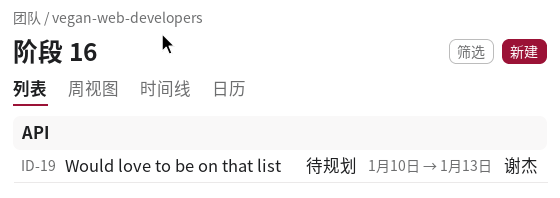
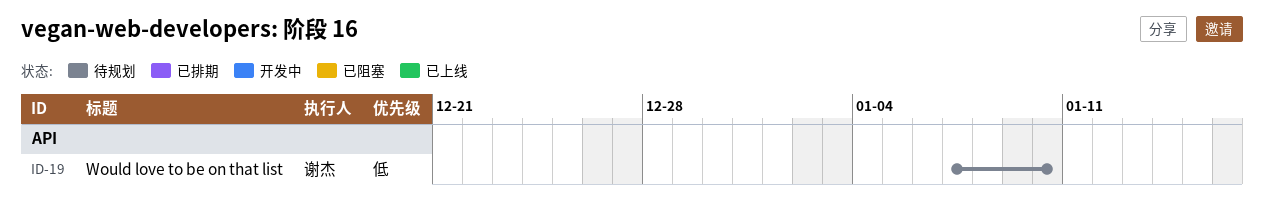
ID-19, start: Jan 10 -> Jan 7
ID-19, due: Jan 13 -> Jan 10

